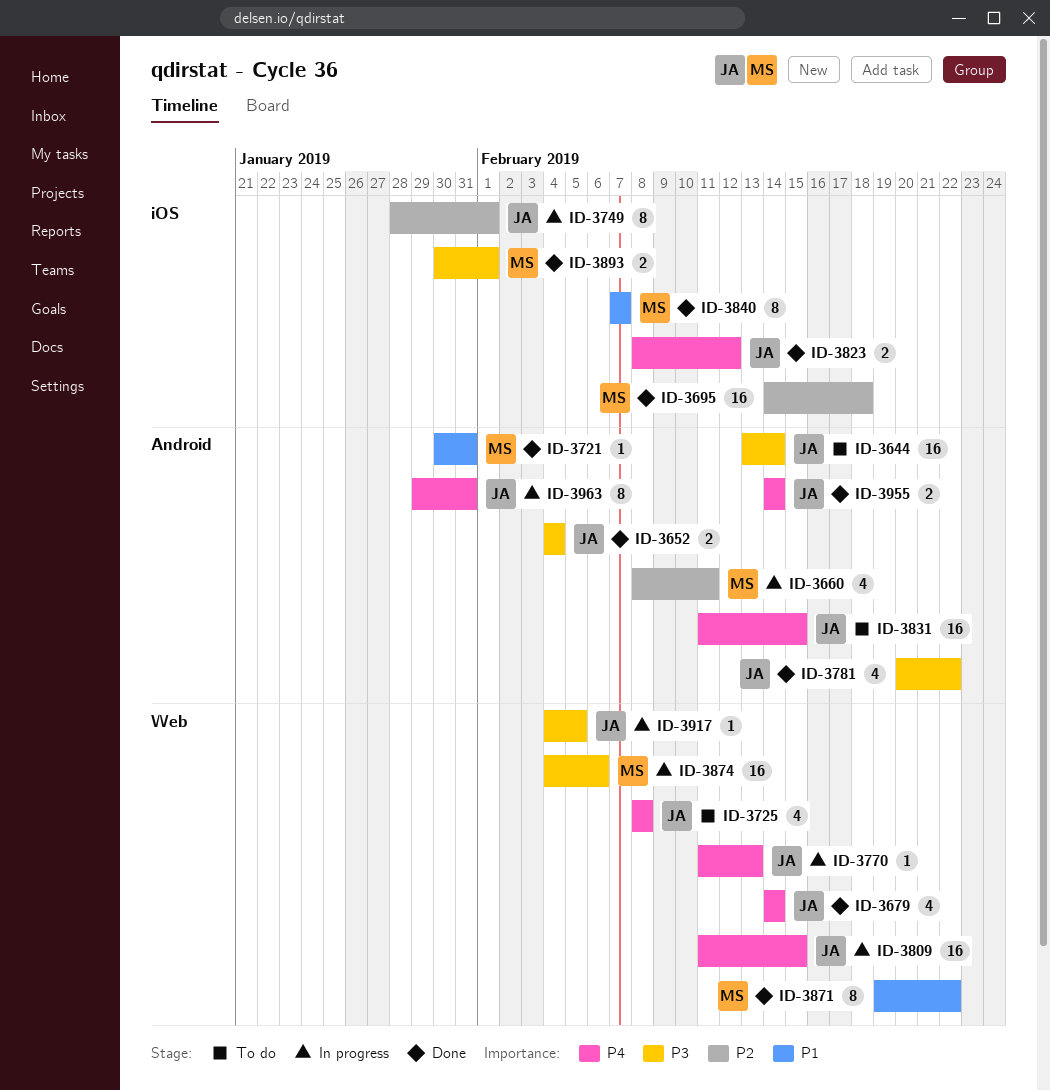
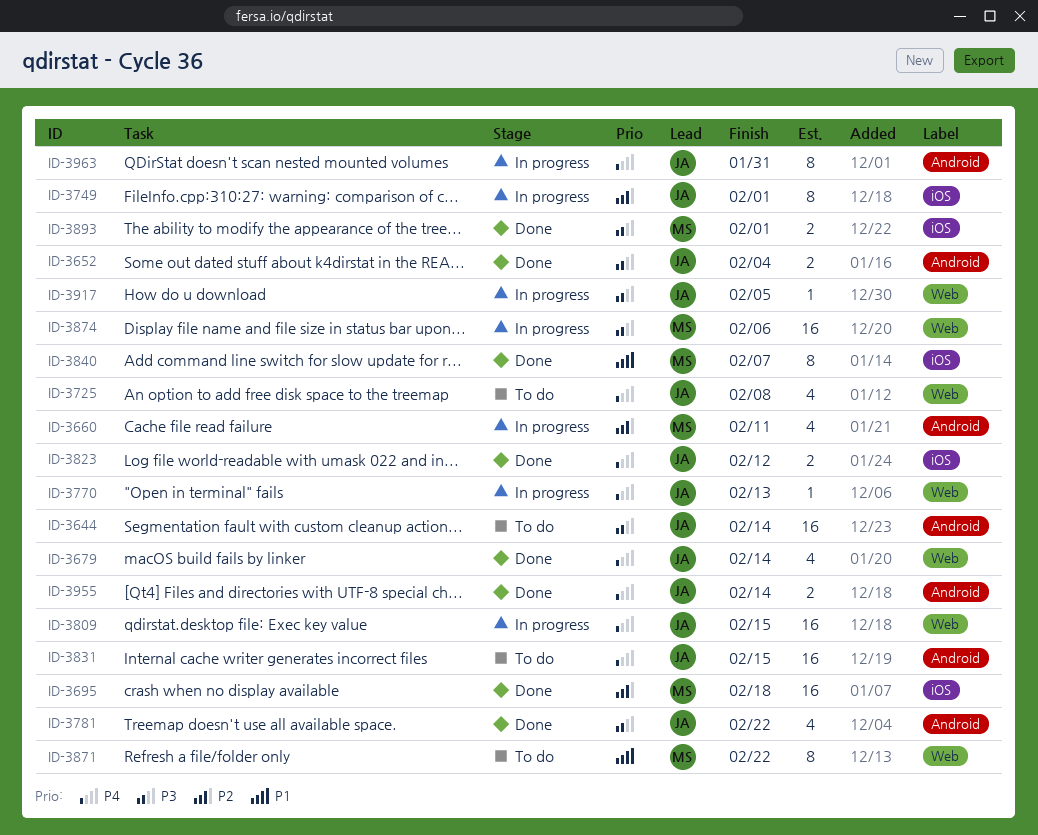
ID-3721: present -> none
ID-3871, status: Done -> To do

